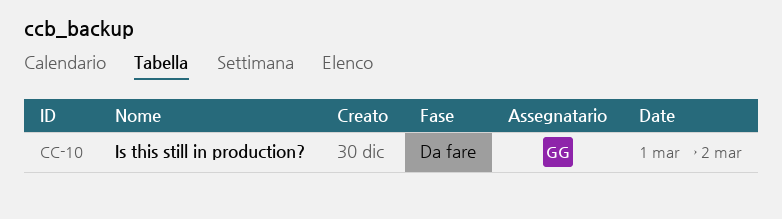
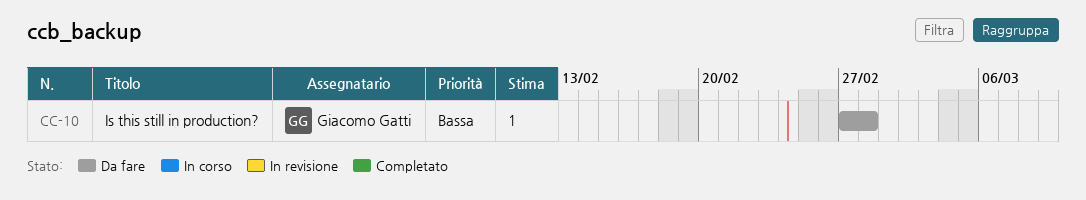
CC-10, start: Mar 1 -> Feb 27
CC-10, due: Mar 2 -> Feb 28

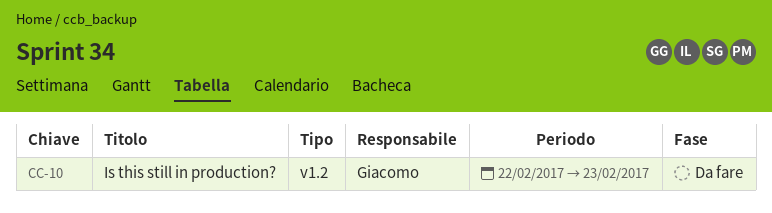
CC-10, start: Feb 27 -> Feb 22
CC-10, due: Feb 28 -> Feb 23

